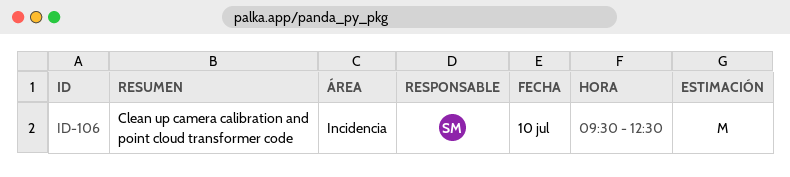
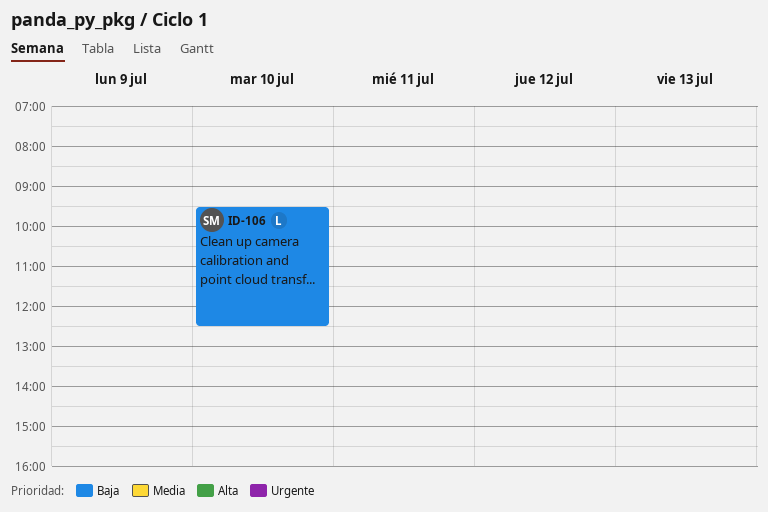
ID-106, estimate: M -> L

